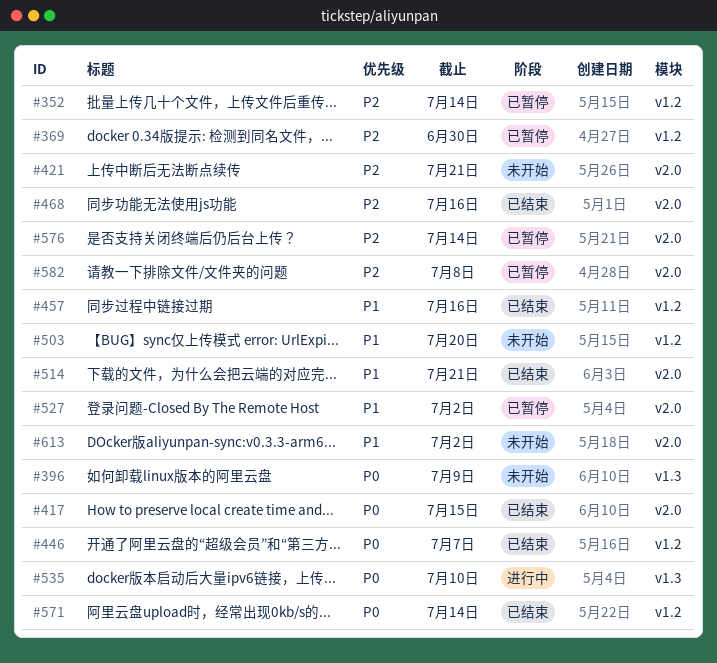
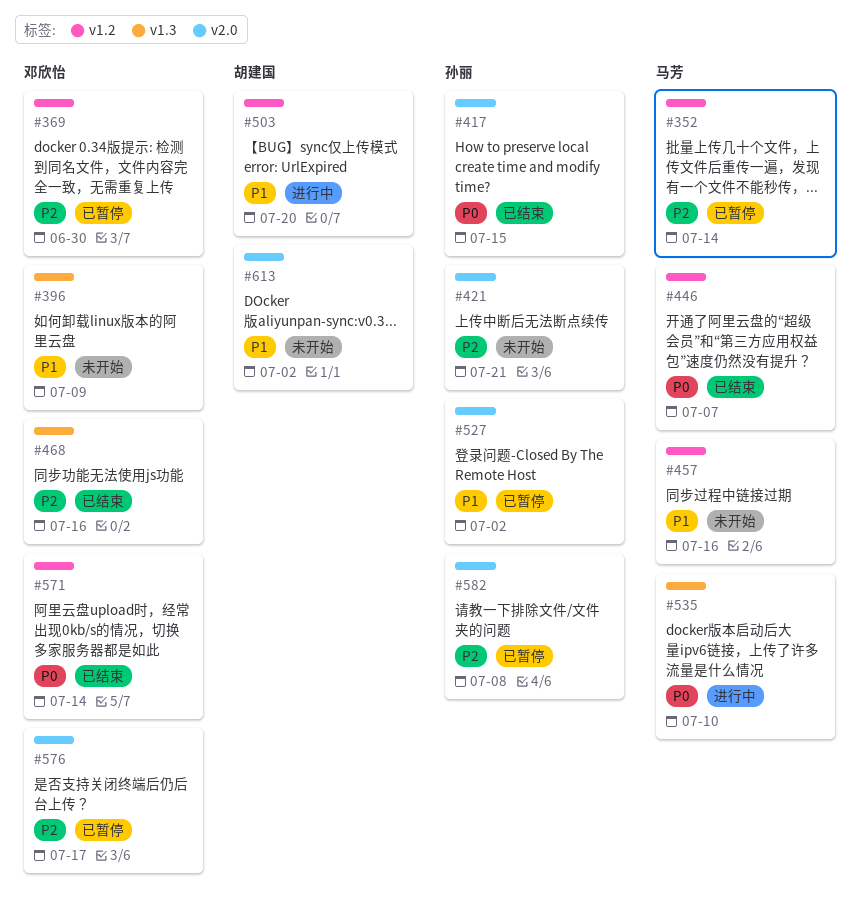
#396, priority: P0 -> P1
#457, status: 已结束 -> 未开始
#468, label: v2.0 -> v1.3
#503, status: 未开始 -> 进行中
#514: present -> none
#576, due: Jul 14 -> Jul 17

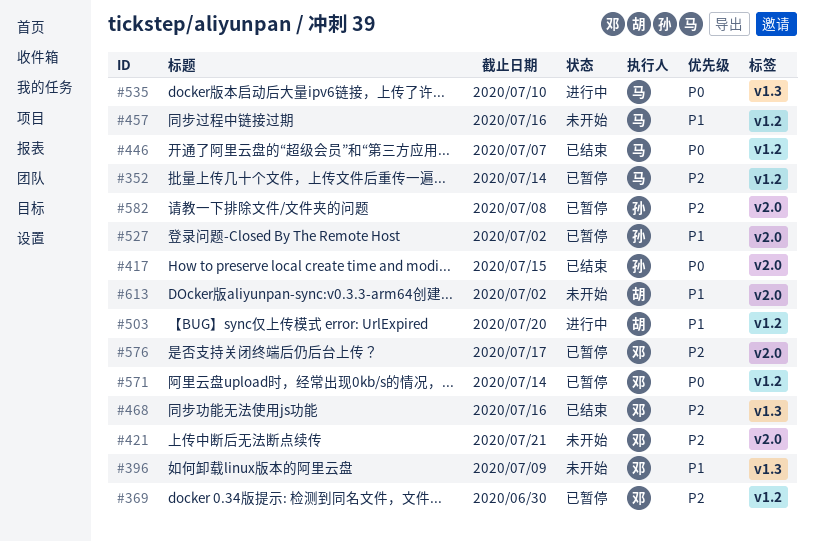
#421, owner: 孙丽 -> 邓欣怡
#571, status: 已结束 -> 已暂停

